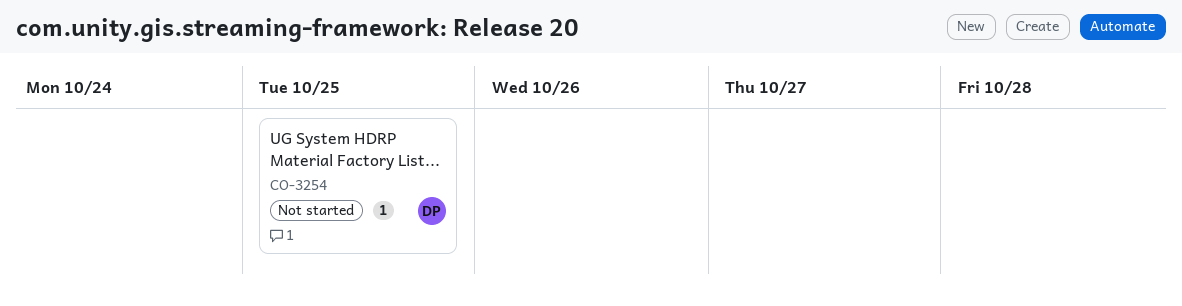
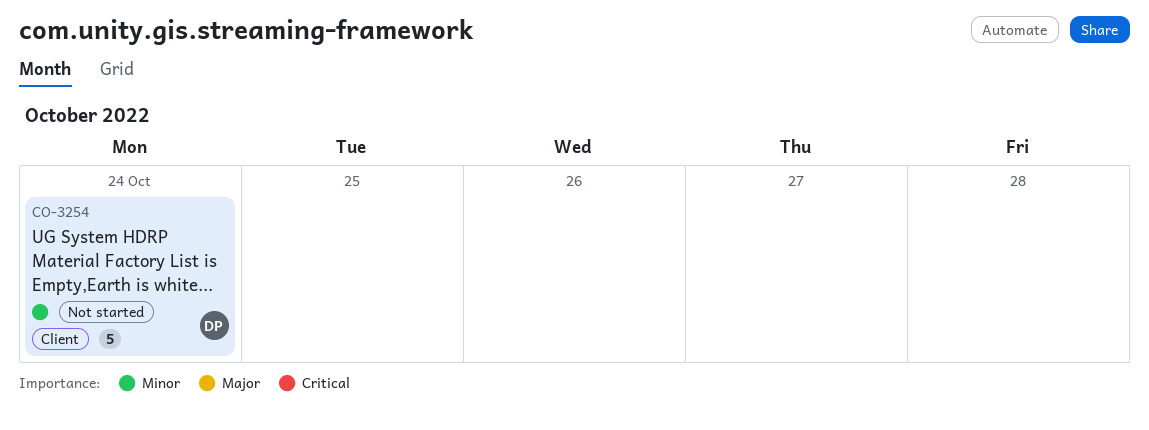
CO-3254, estimate: 1 -> 5
CO-3254, due: Oct 25 -> Oct 24

